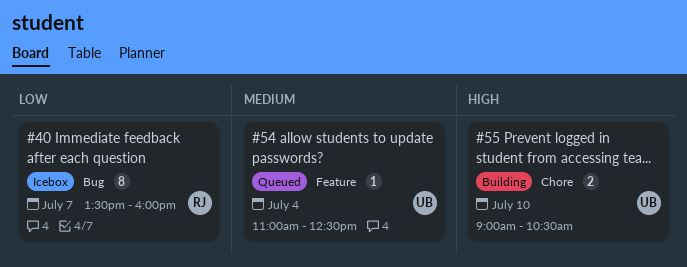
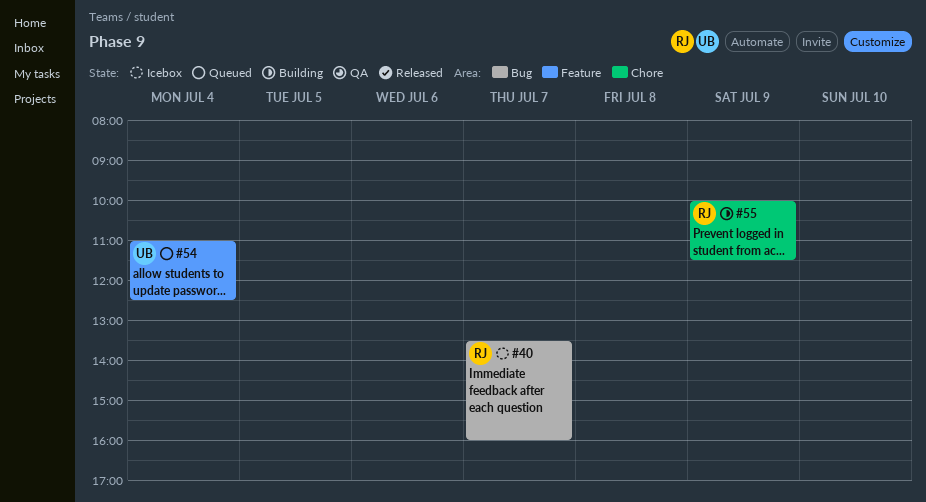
#55, owner: UB -> RJ
#55, day: Jul 10 -> Jul 9
#55, begins: 09:00 -> 10:00
#55, ends: 10:30 -> 11:30

